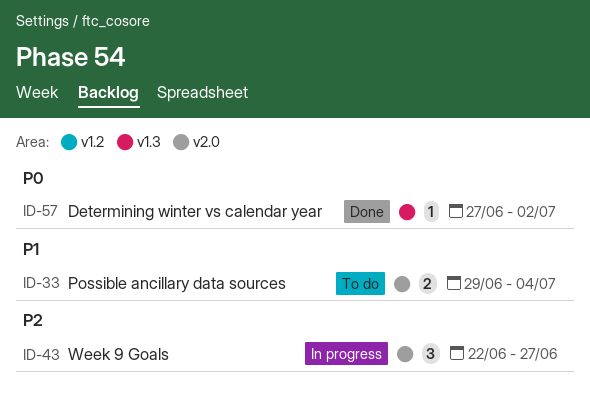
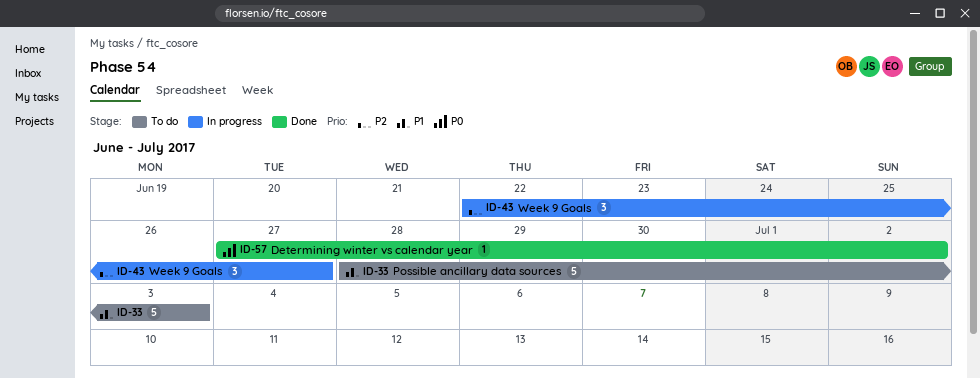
ID-33, estimate: 2 -> 5
ID-33, start: Jun 29 -> Jun 28
ID-33, due: Jul 4 -> Jul 3

